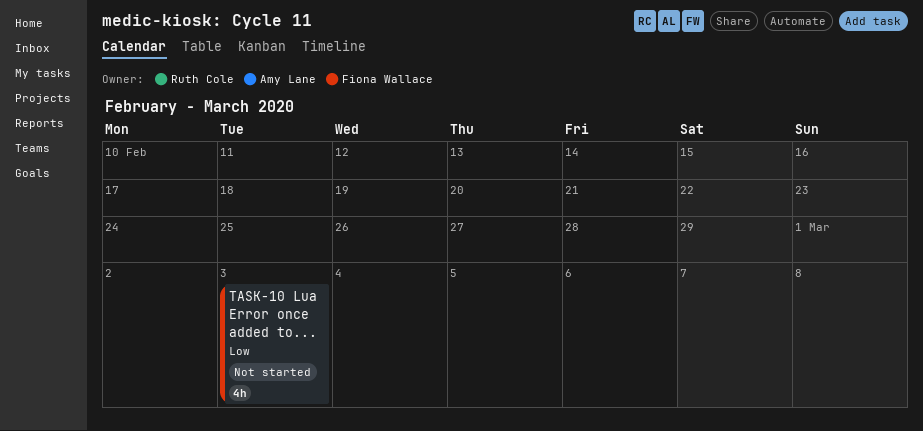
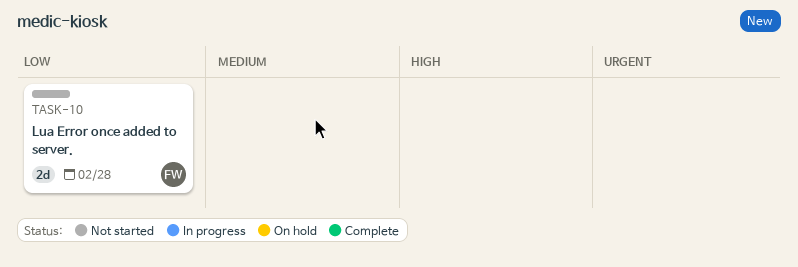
TASK-10, estimate: 4h -> 2d
TASK-10, due: Mar 3 -> Feb 28

